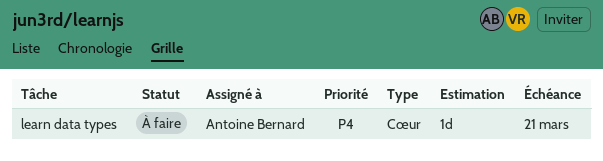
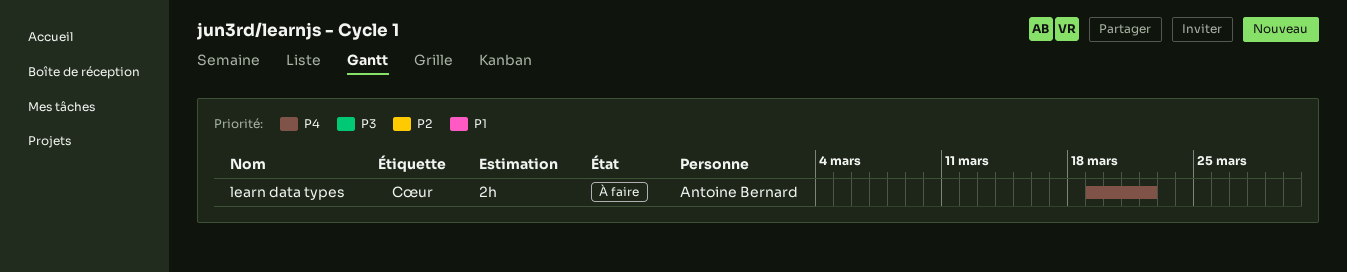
learn data types, estimate: 1d -> 2h
learn data types, due: Mar 21 -> Mar 22

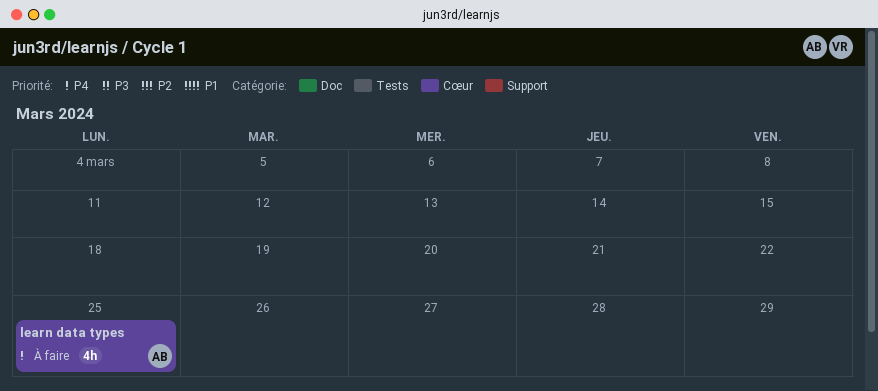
learn data types, estimate: 2h -> 4h
learn data types, due: Mar 22 -> Mar 25

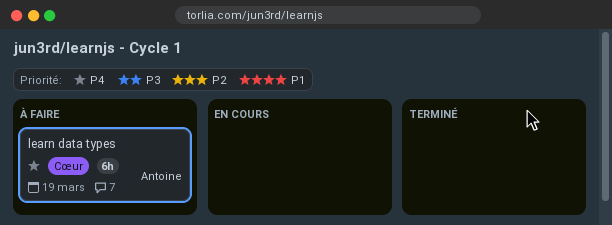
learn data types, estimate: 4h -> 6h
learn data types, due: Mar 25 -> Mar 19

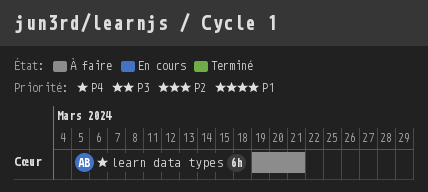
learn data types, due: Mar 19 -> Mar 21

